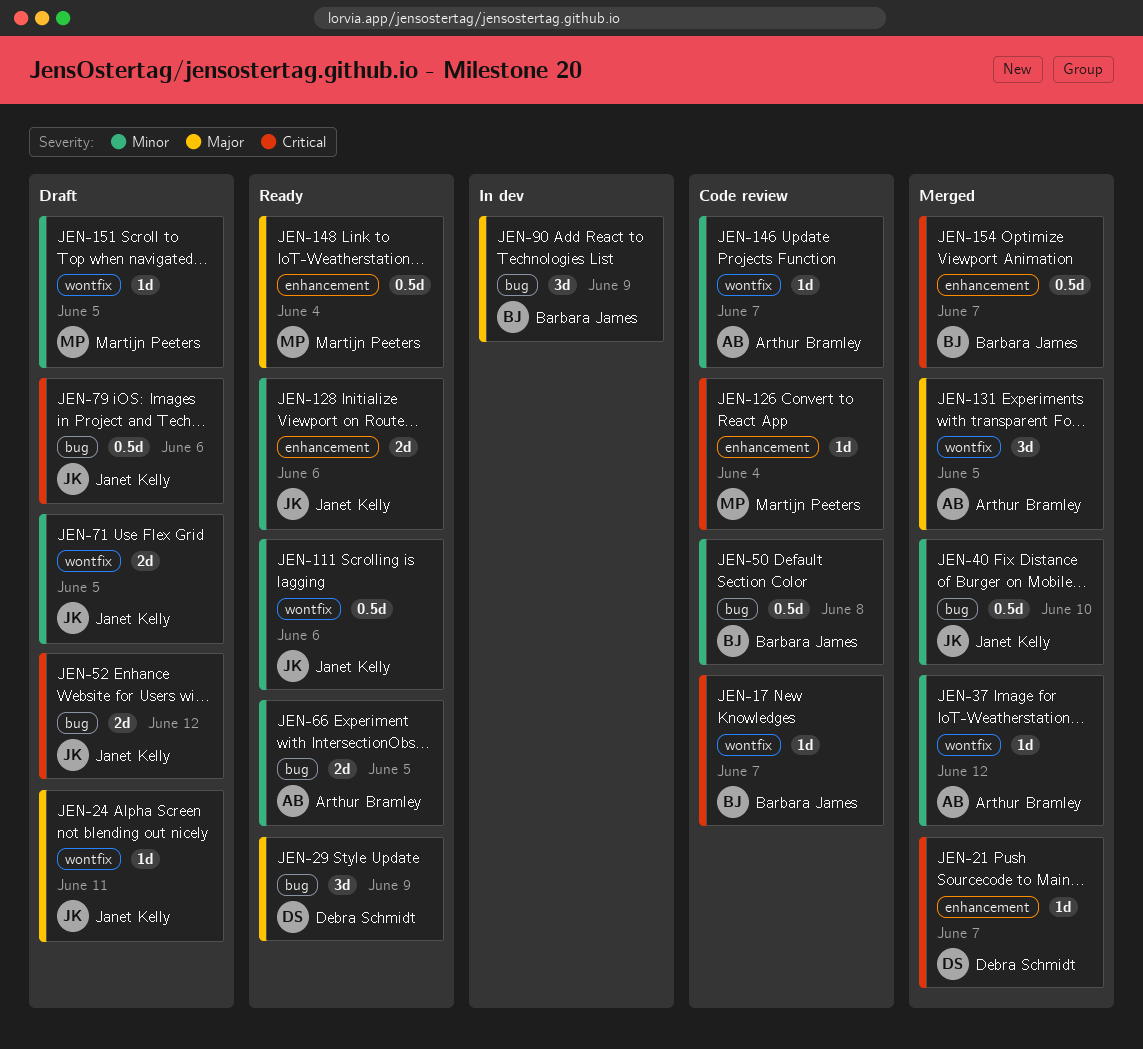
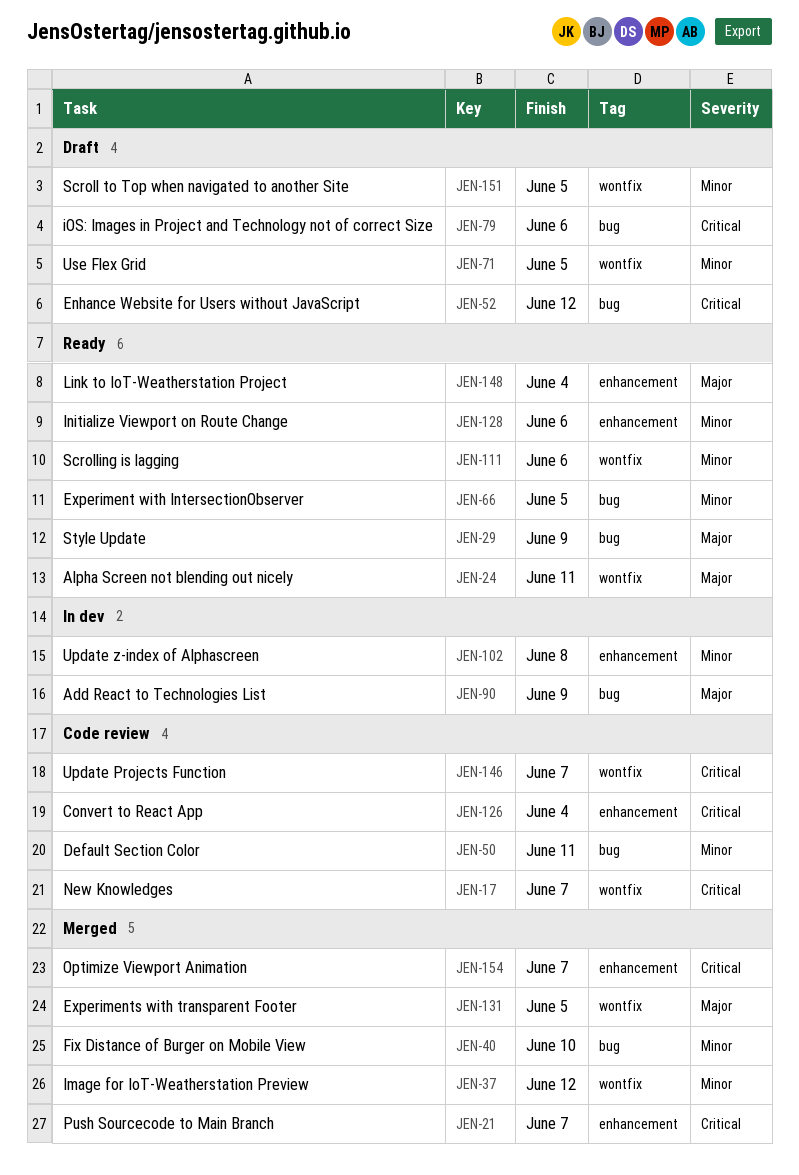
JEN-24, status: Draft -> Ready
JEN-50, due: Jun 8 -> Jun 11
JEN-102: none -> present
JEN-146, priority: Minor -> Critical

